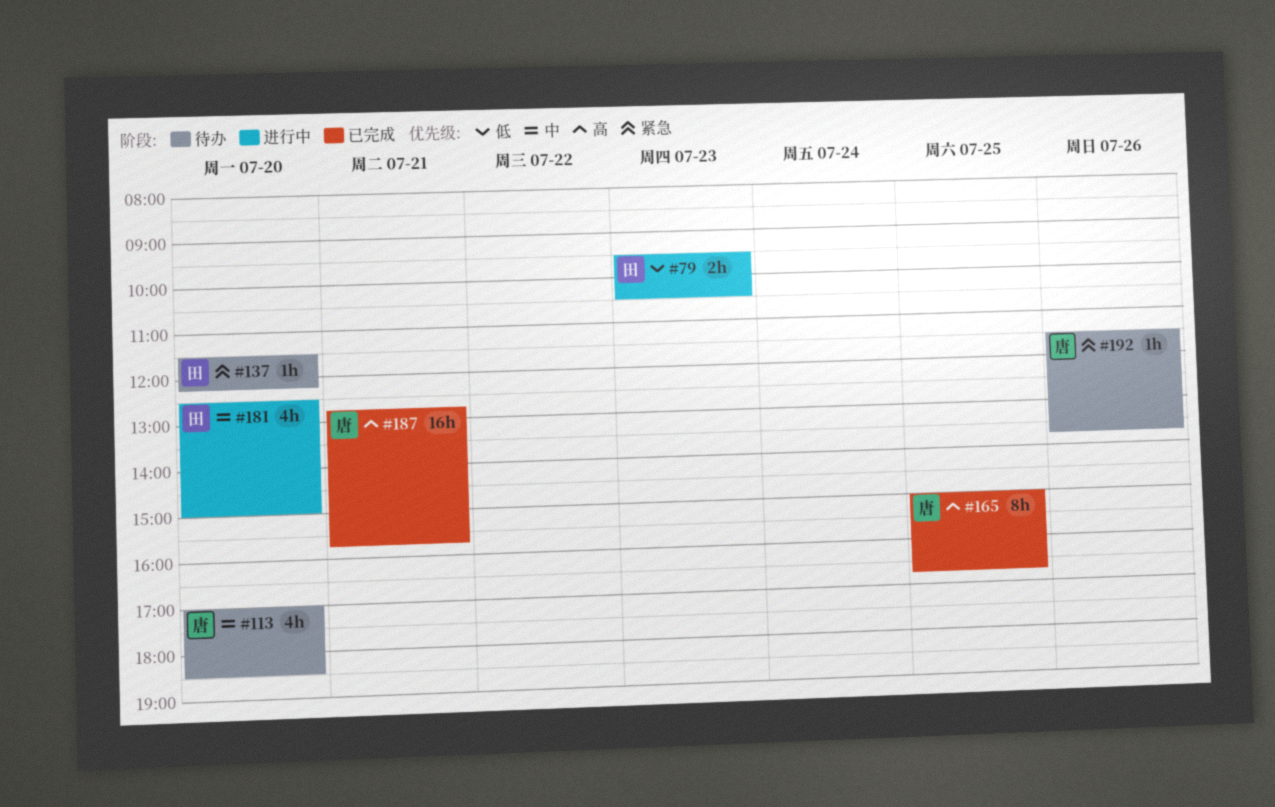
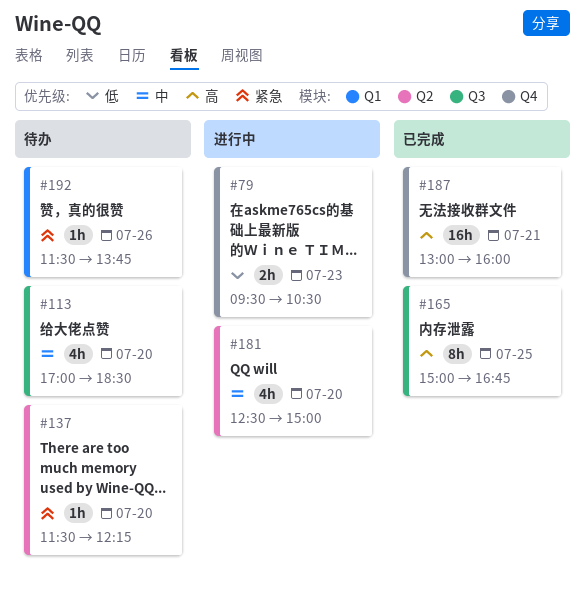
#187, begins: 12:45 -> 13:00
#187, ends: 15:45 -> 16:00

